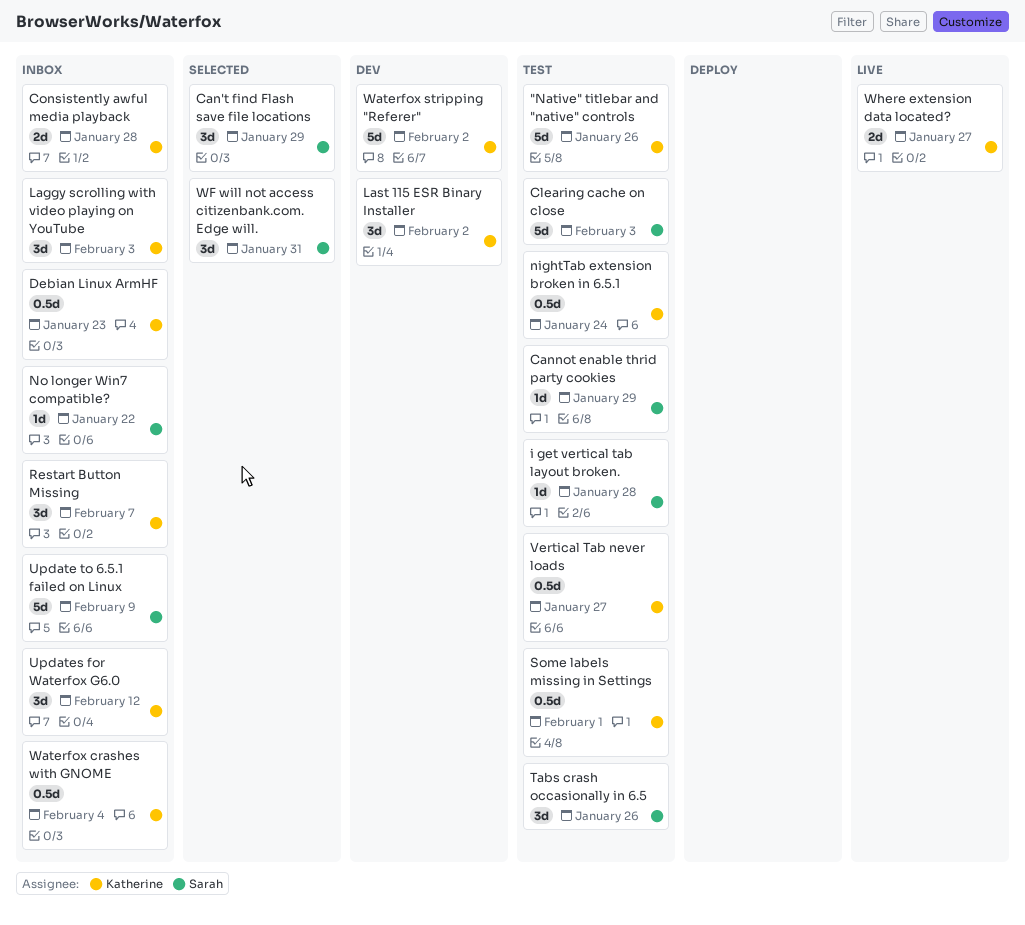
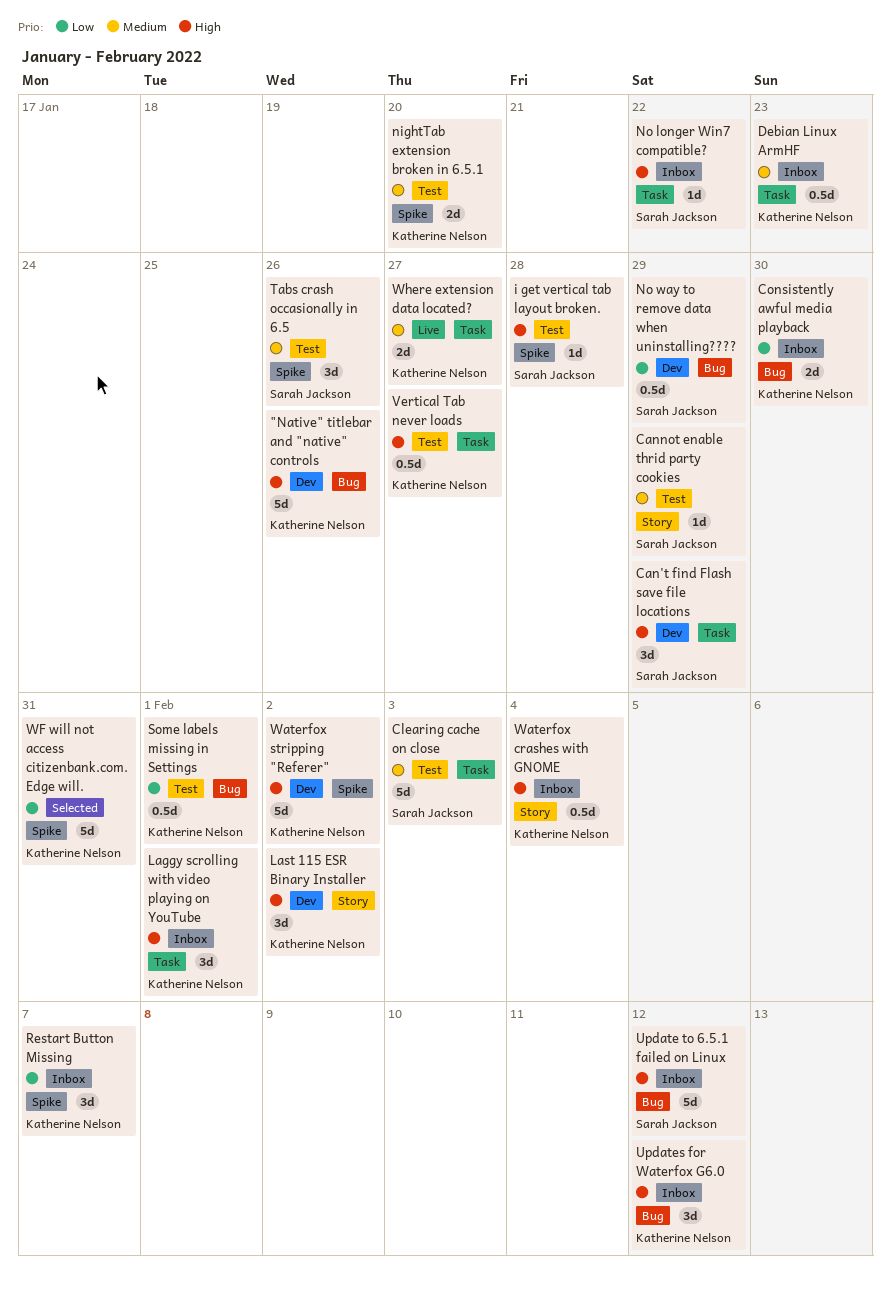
"Native" titlebar and "native" controls, status: Test -> Dev
Can't find Flash save file locations, status: Selected -> Dev
Consistently awful media playback, due: Jan 28 -> Jan 30
Laggy scrolling with video playing on YouTube, due: Feb 3 -> Feb 1
nightTab extension broken in 6.5.1, estimate: 0.5d -> 2d
nightTab extension broken in 6.5.1, due: Jan 24 -> Jan 20
No way to remove data when uninstalling????: none -> present
Update to 6.5.1 failed on Linux, due: Feb 9 -> Feb 12
WF will not access citizenbank.com. Edge will., owner: Sarah Jackson -> Katherine Nelson
WF will not access citizenbank.com. Edge will., estimate: 3d -> 5d

